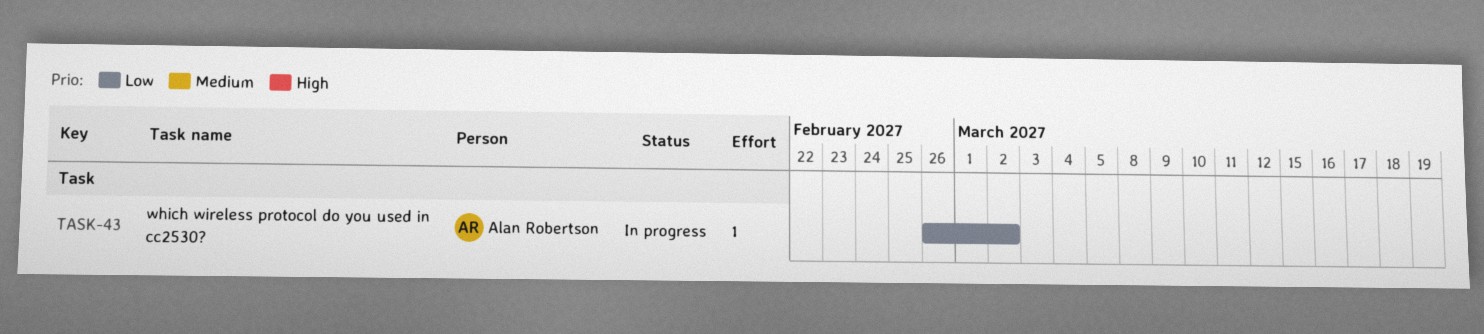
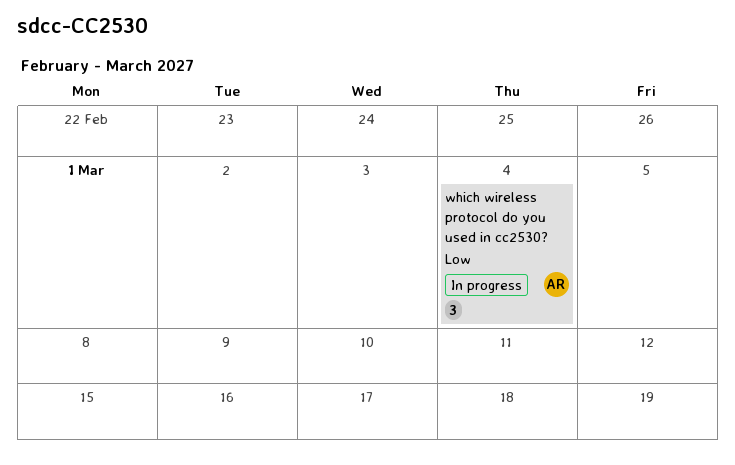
which wireless protocol do you used in cc2530?, estimate: 1 -> 3
which wireless protocol do you used in cc2530?, due: Mar 2 -> Mar 4

